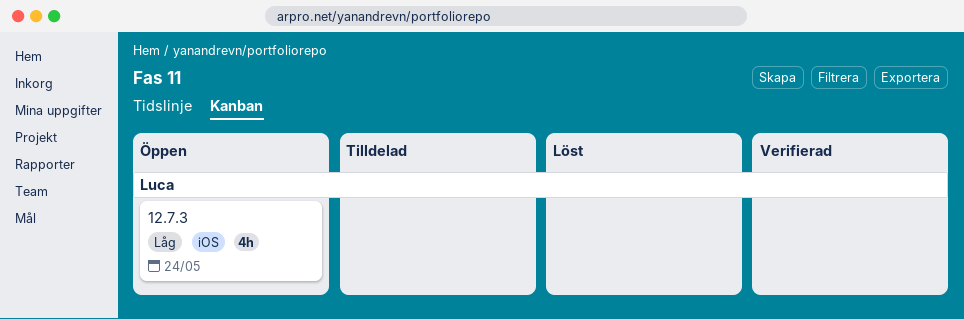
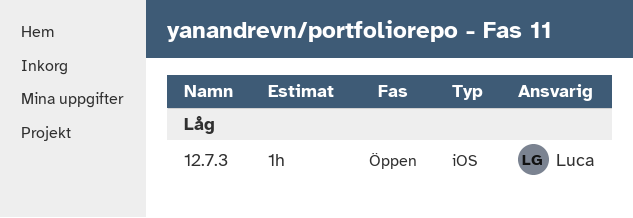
12.7.3, estimate: 4h -> 1h

